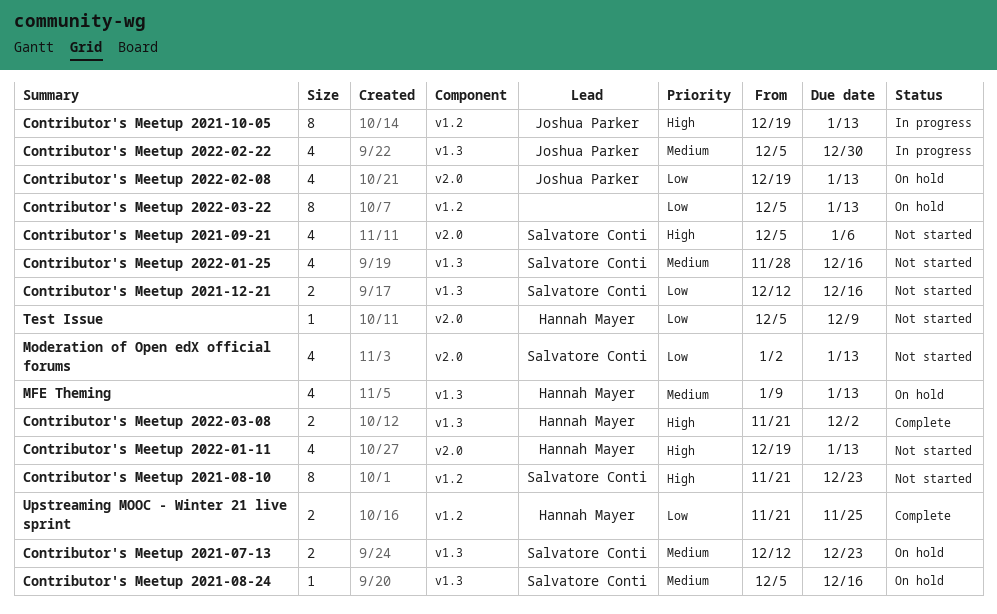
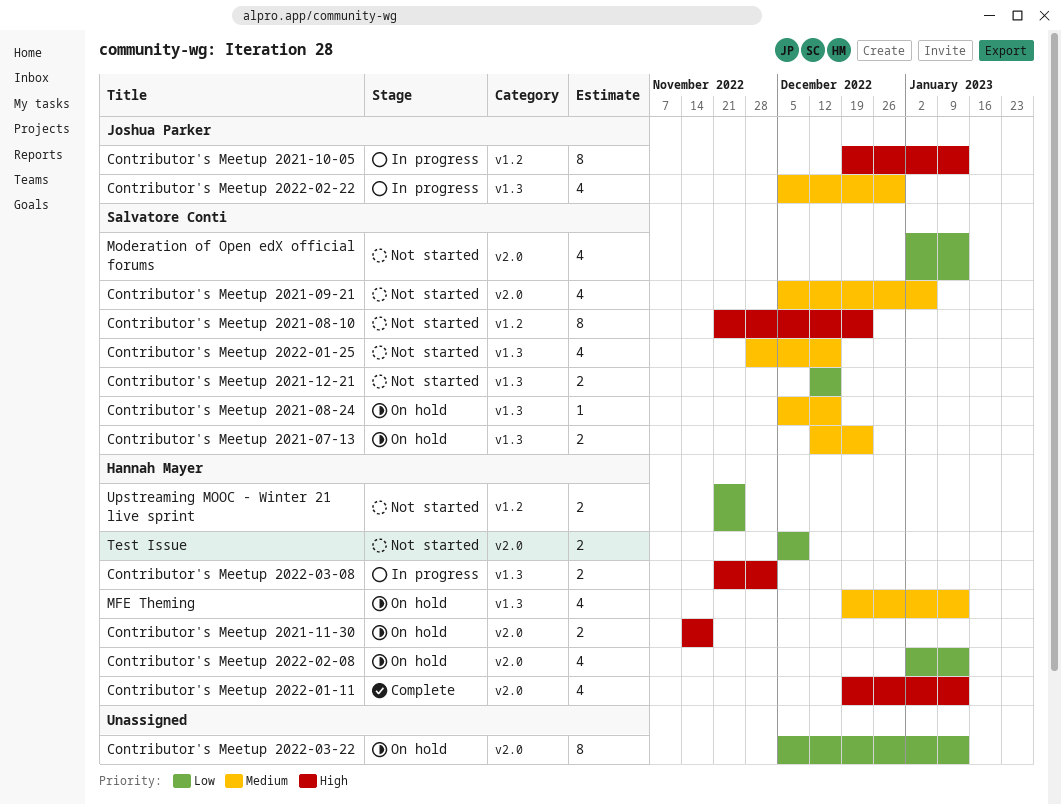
Contributor's Meetup 2021-09-21, priority: High -> Medium
Contributor's Meetup 2021-11-30: none -> present
Contributor's Meetup 2022-01-11, status: Not started -> Complete
Contributor's Meetup 2022-02-08, owner: Joshua Parker -> Hannah Mayer
Contributor's Meetup 2022-02-08, start: Dec 19 -> Jan 2
Contributor's Meetup 2022-03-08, status: Complete -> In progress
Contributor's Meetup 2022-03-22, label: v1.2 -> v2.0
MFE Theming, start: Jan 9 -> Dec 19
Test Issue, estimate: 1 -> 2
Upstreaming MOOC - Winter 21 live sprint, status: Complete -> Not started

